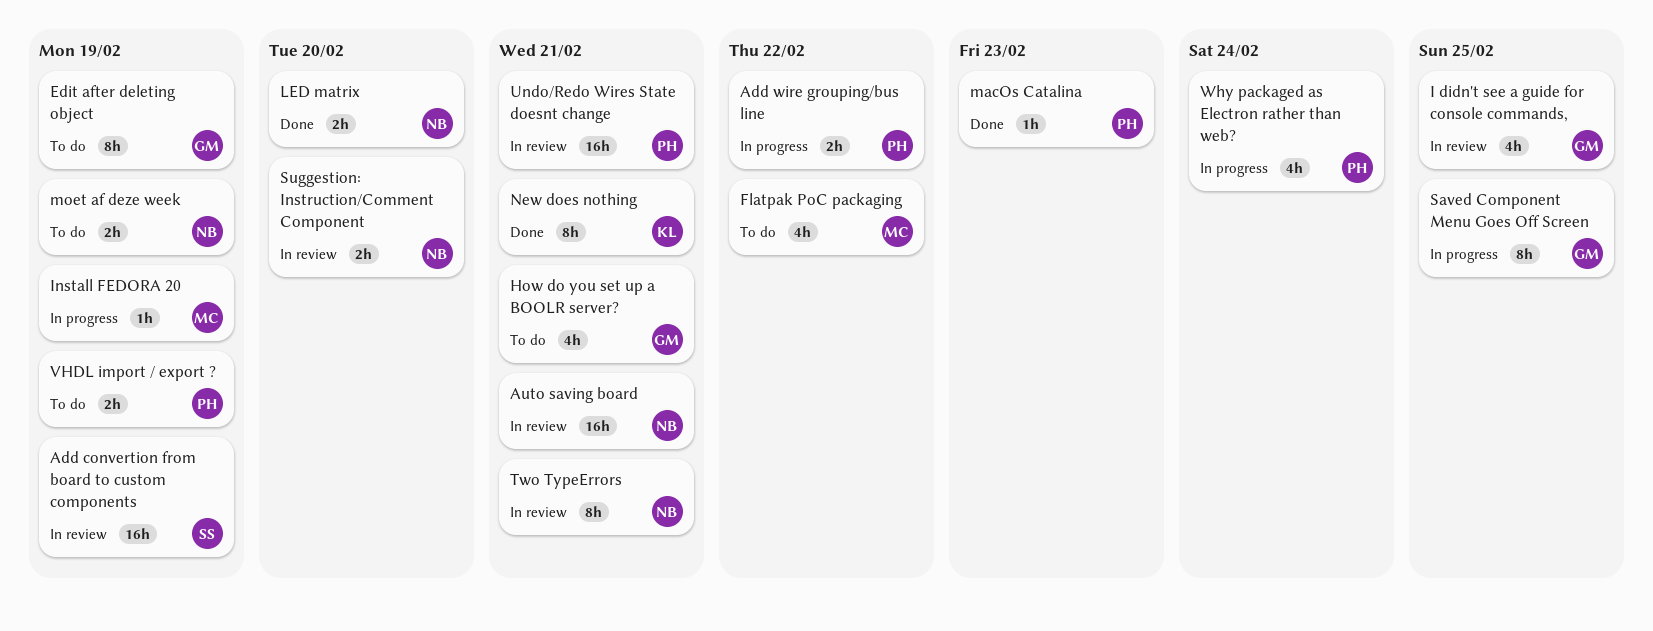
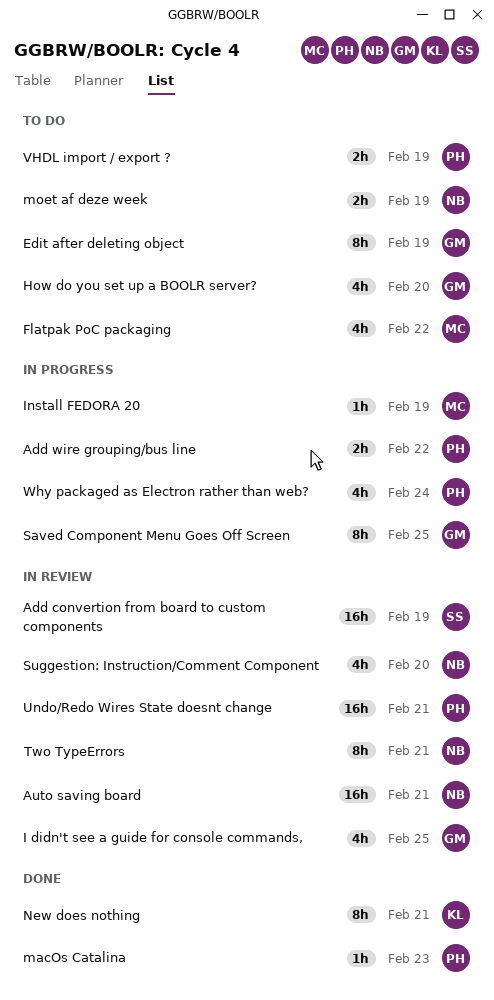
How do you set up a BOOLR server?, due: Feb 21 -> Feb 20
LED matrix: present -> none
Suggestion: Instruction/Comment Component, estimate: 2h -> 4h

